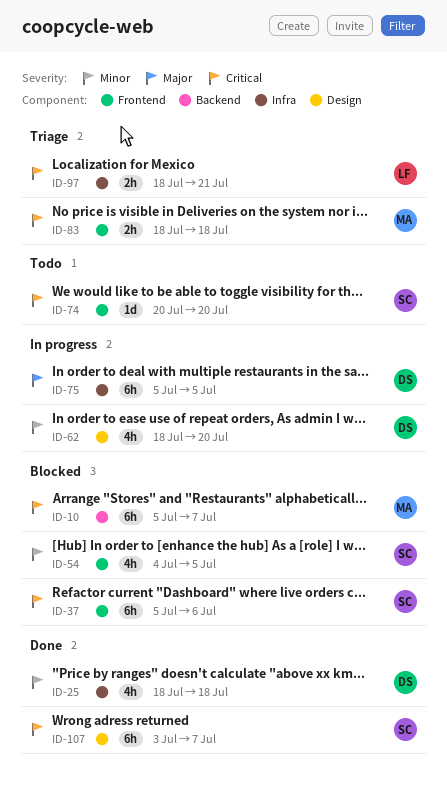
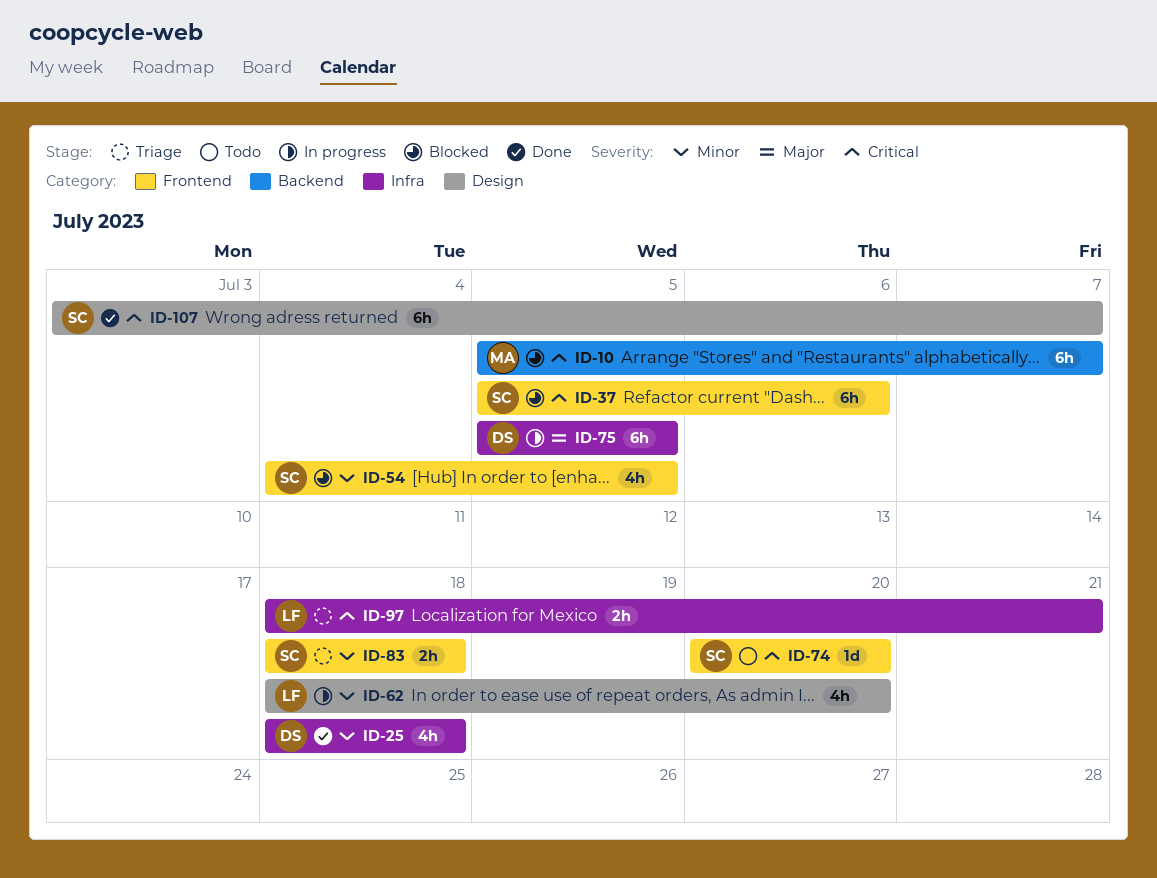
ID-62, owner: DS -> LF
ID-83, owner: MA -> SC
ID-83, priority: Critical -> Minor

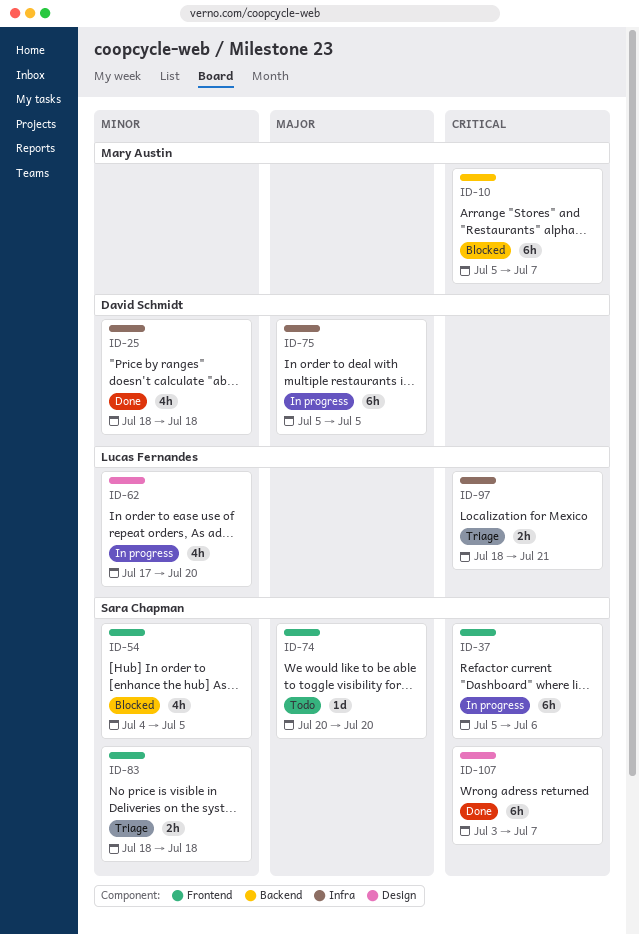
ID-37, status: Blocked -> In progress
ID-62, start: Jul 18 -> Jul 17
ID-74, priority: Critical -> Major

